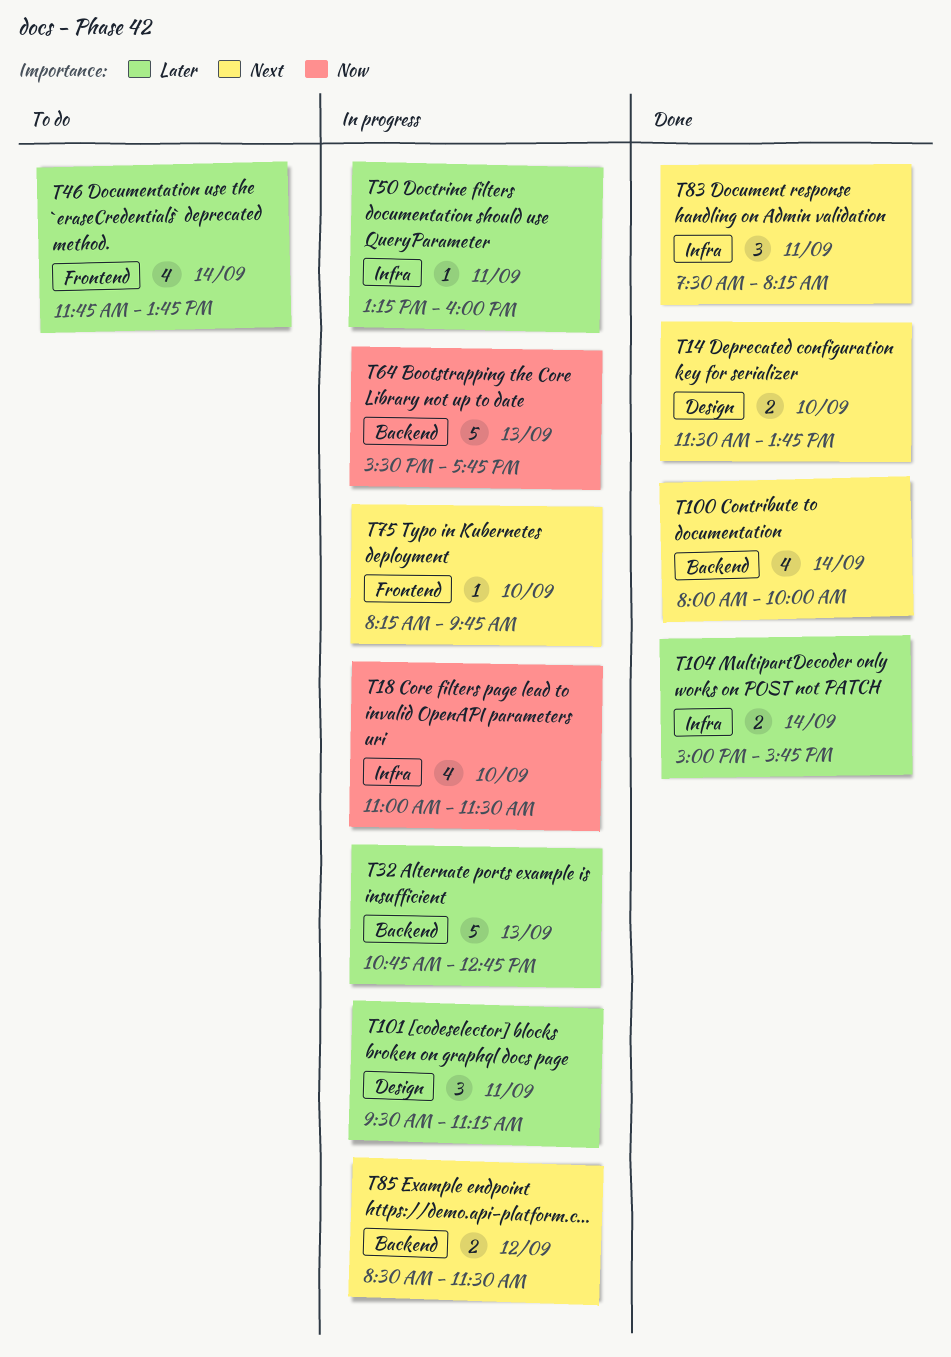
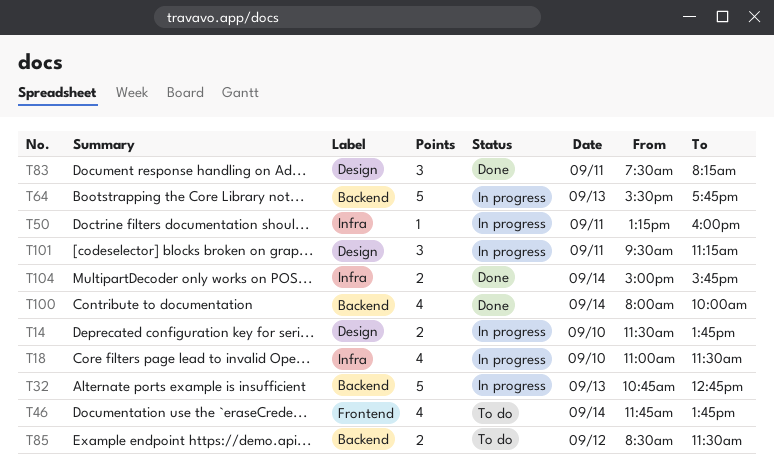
T14, status: Done -> In progress
T75: present -> none
T83, label: Infra -> Design
T85, status: In progress -> To do

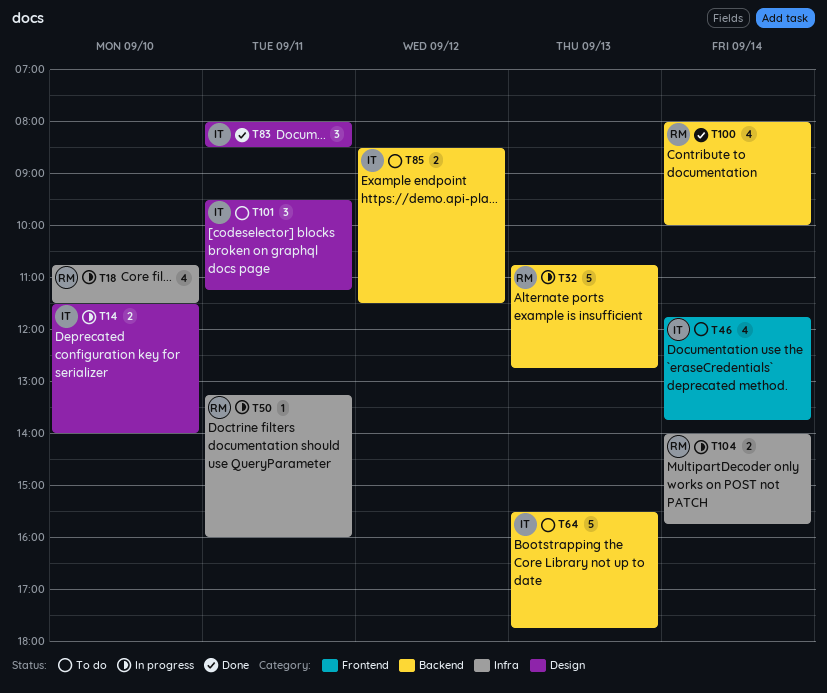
T14, ends: 13:45 -> 14:00
T18, begins: 11:00 -> 10:45
T64, status: In progress -> To do
T83, begins: 07:30 -> 08:00
T83, ends: 08:15 -> 08:30
T101, status: In progress -> To do
T104, status: Done -> In progress
T104, begins: 15:00 -> 14:00

